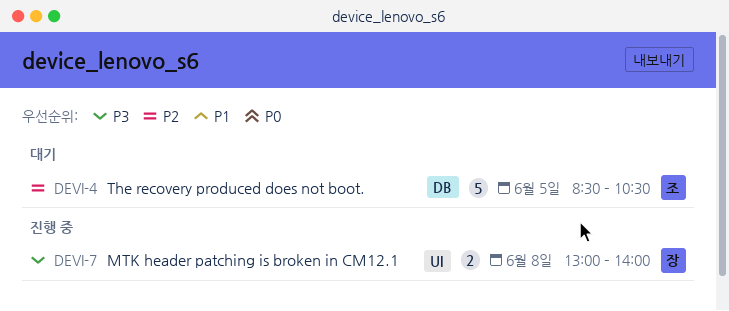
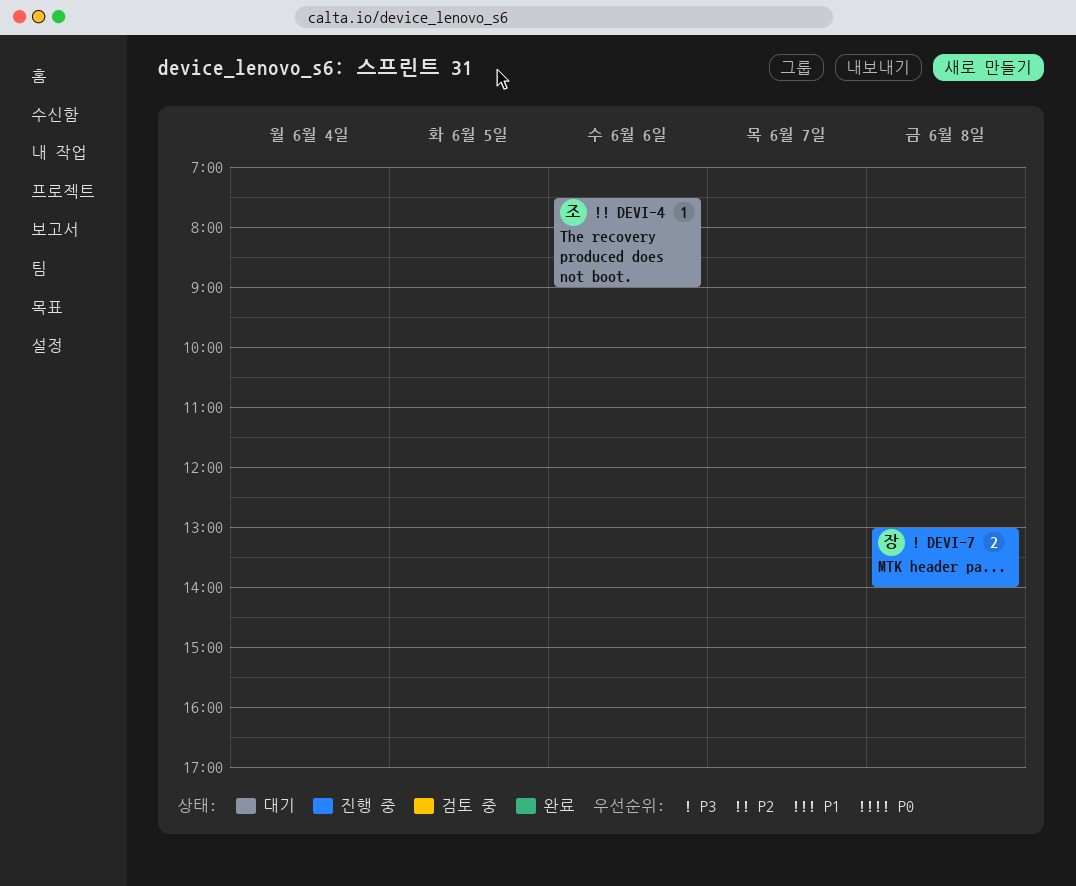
DEVI-4, estimate: 5 -> 1
DEVI-4, day: Jun 5 -> Jun 6
DEVI-4, begins: 08:30 -> 07:30
DEVI-4, ends: 10:30 -> 09:00

